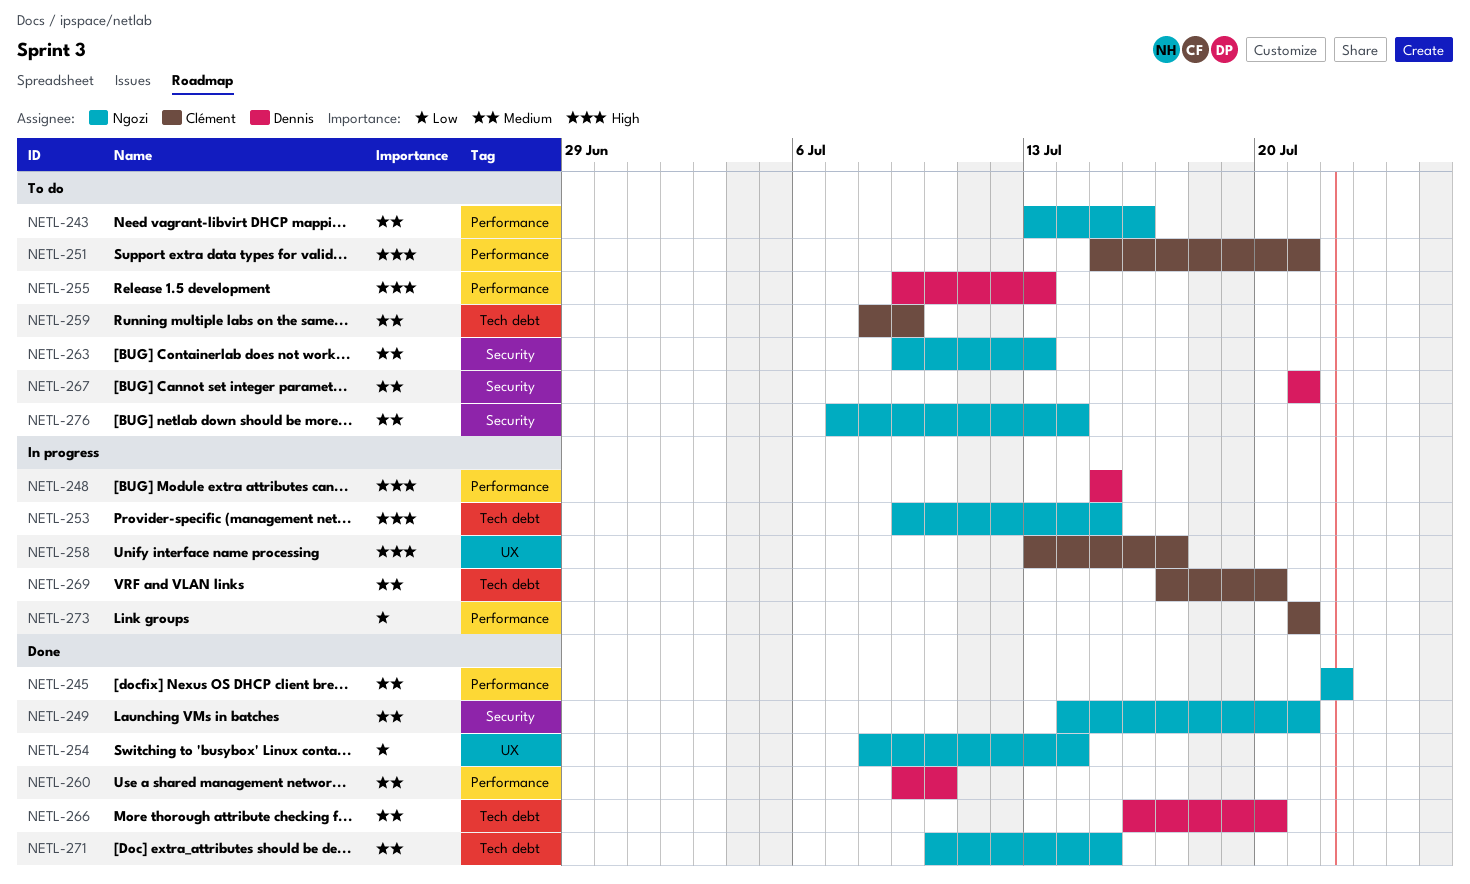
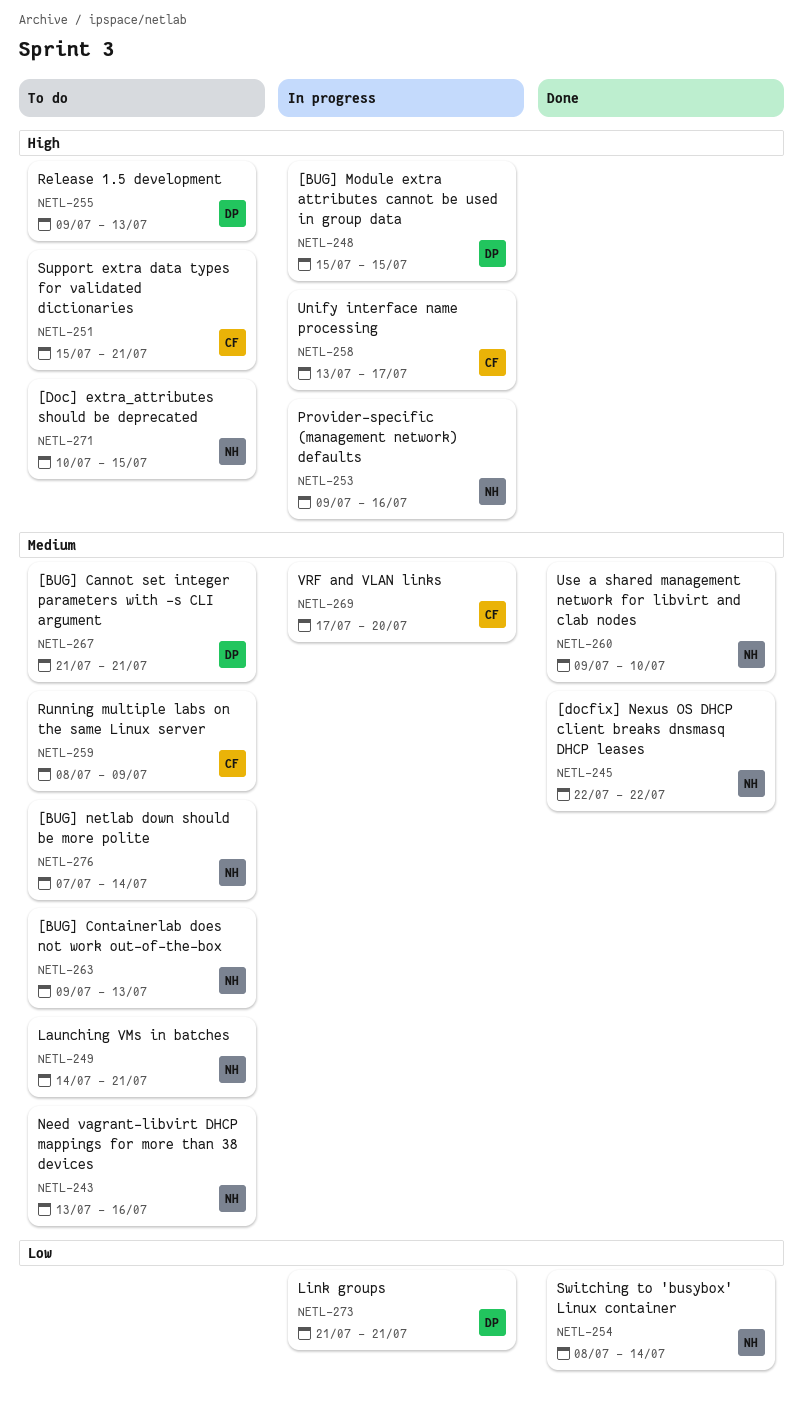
NETL-249, status: Done -> To do
NETL-253, due: Jul 15 -> Jul 16
NETL-260, owner: Dennis -> Ngozi
NETL-266: present -> none
NETL-271, status: Done -> To do
NETL-271, priority: Medium -> High
NETL-273, owner: Clément -> Dennis

